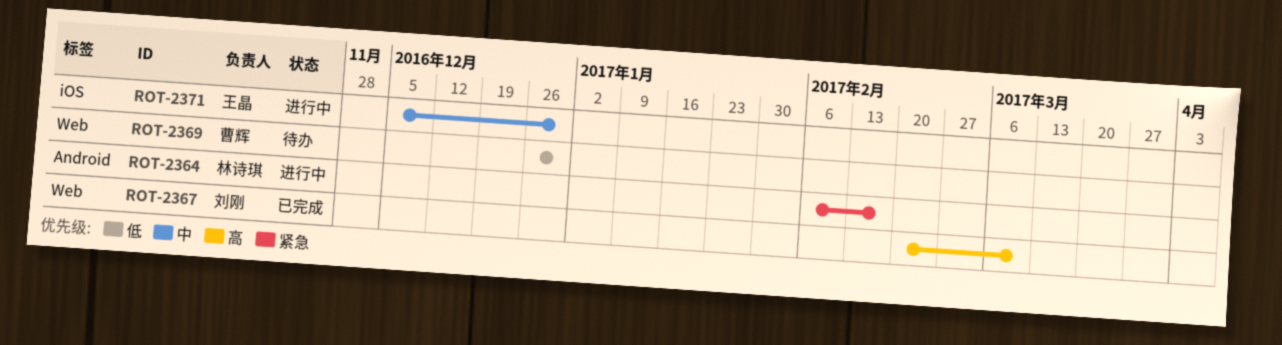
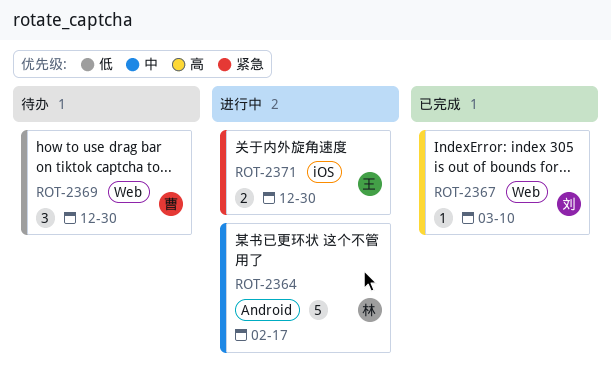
ROT-2364, priority: 紧急 -> 中
ROT-2371, priority: 中 -> 紧急

